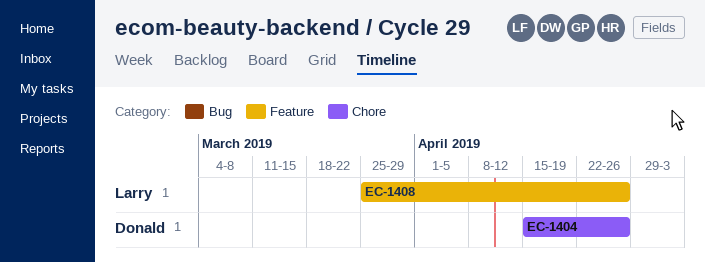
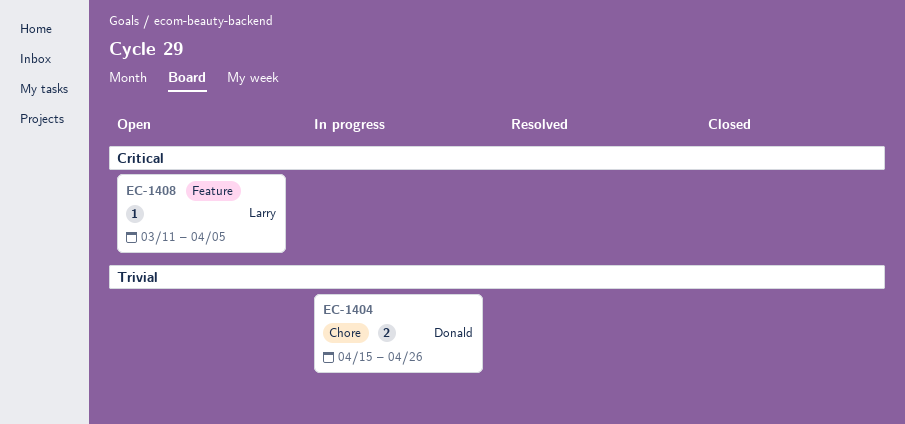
EC-1408, start: Mar 25 -> Mar 11
EC-1408, due: Apr 26 -> Apr 5

